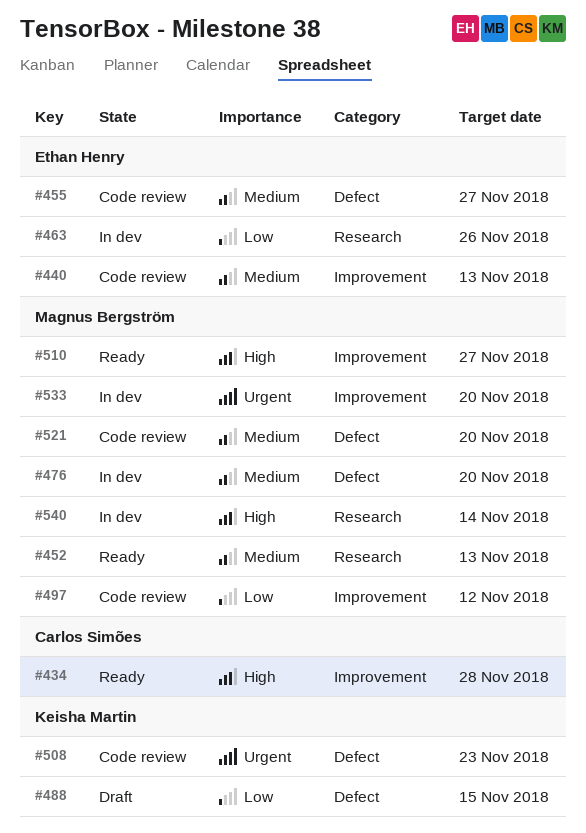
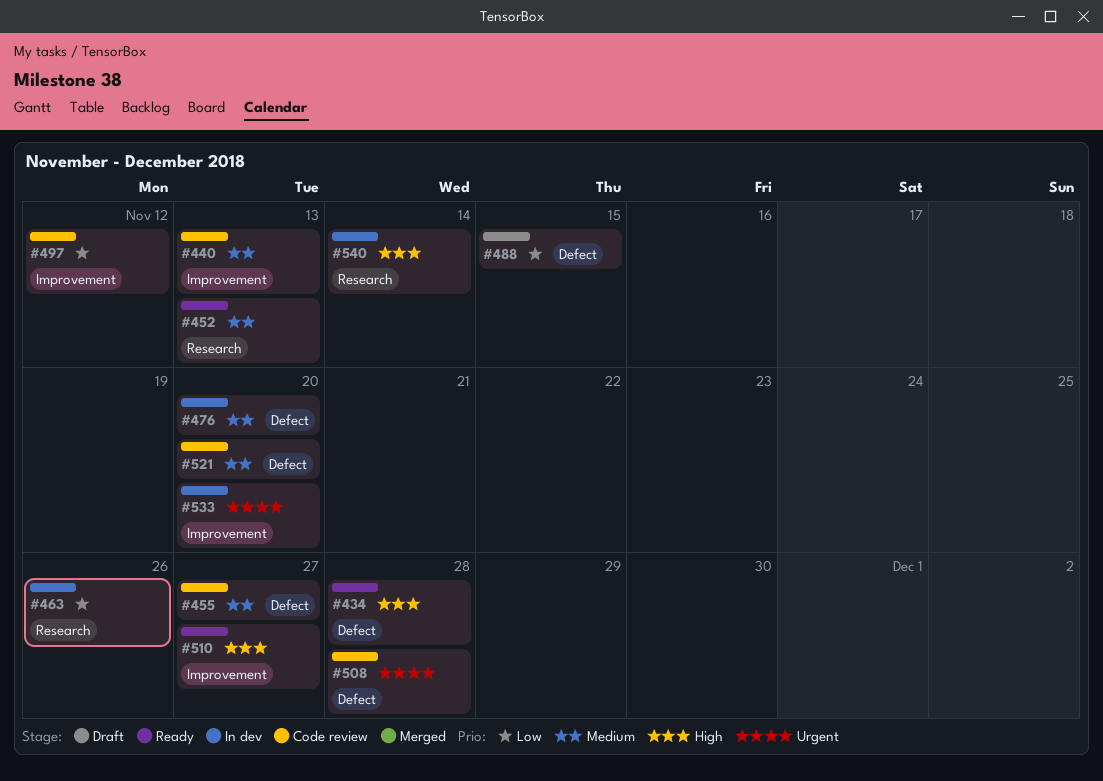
#434, label: Improvement -> Defect
#508, due: Nov 23 -> Nov 28

